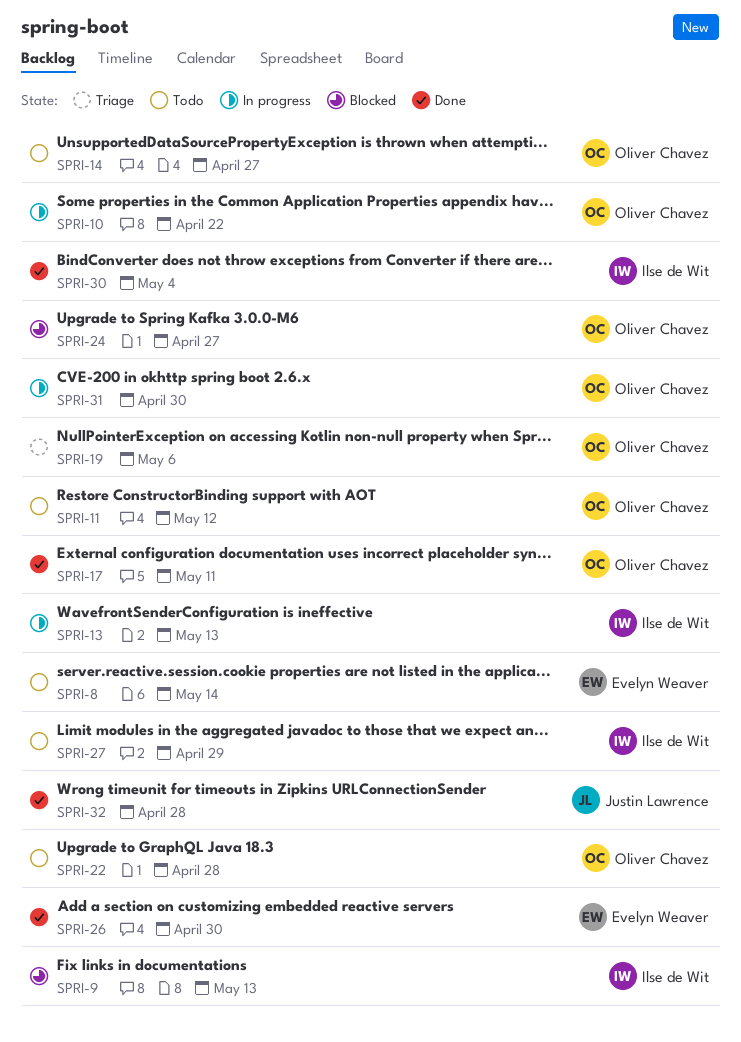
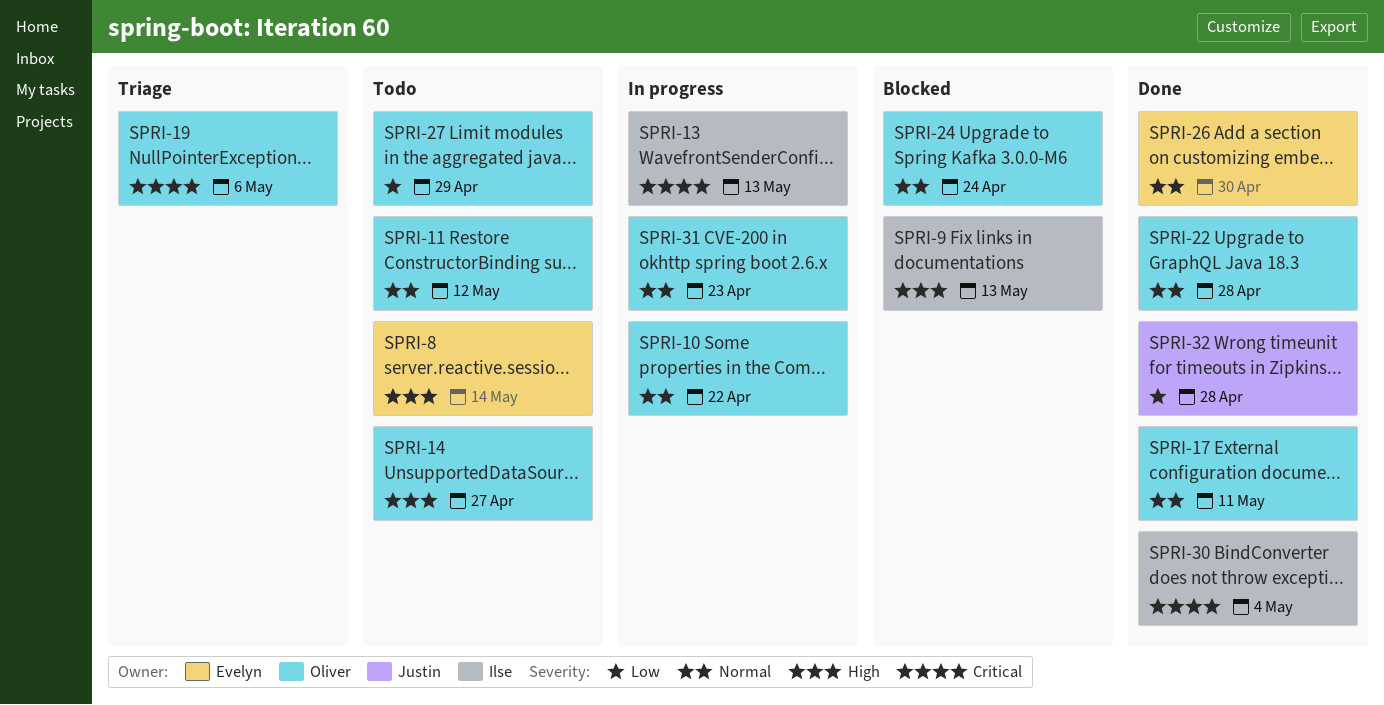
SPRI-22, status: Todo -> Done
SPRI-24, due: Apr 27 -> Apr 24
SPRI-27, owner: Ilse de Wit -> Oliver Chavez
SPRI-31, due: Apr 30 -> Apr 23

